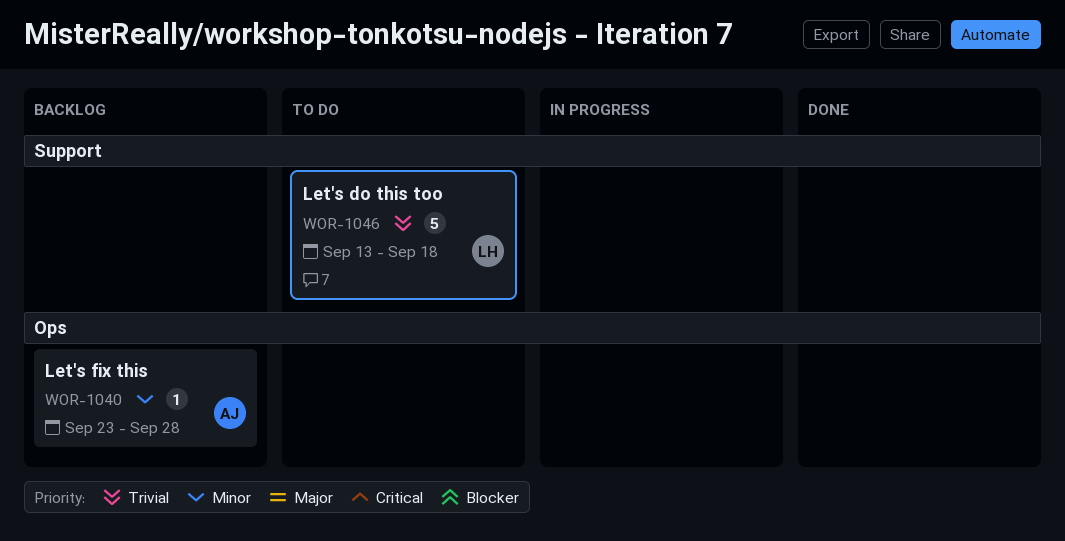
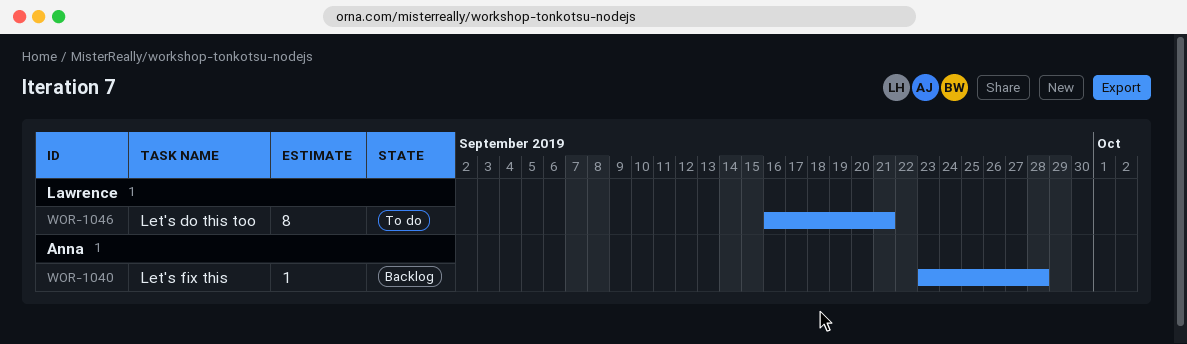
WOR-1046, estimate: 5 -> 8
WOR-1046, start: Sep 13 -> Sep 16
WOR-1046, due: Sep 18 -> Sep 21

